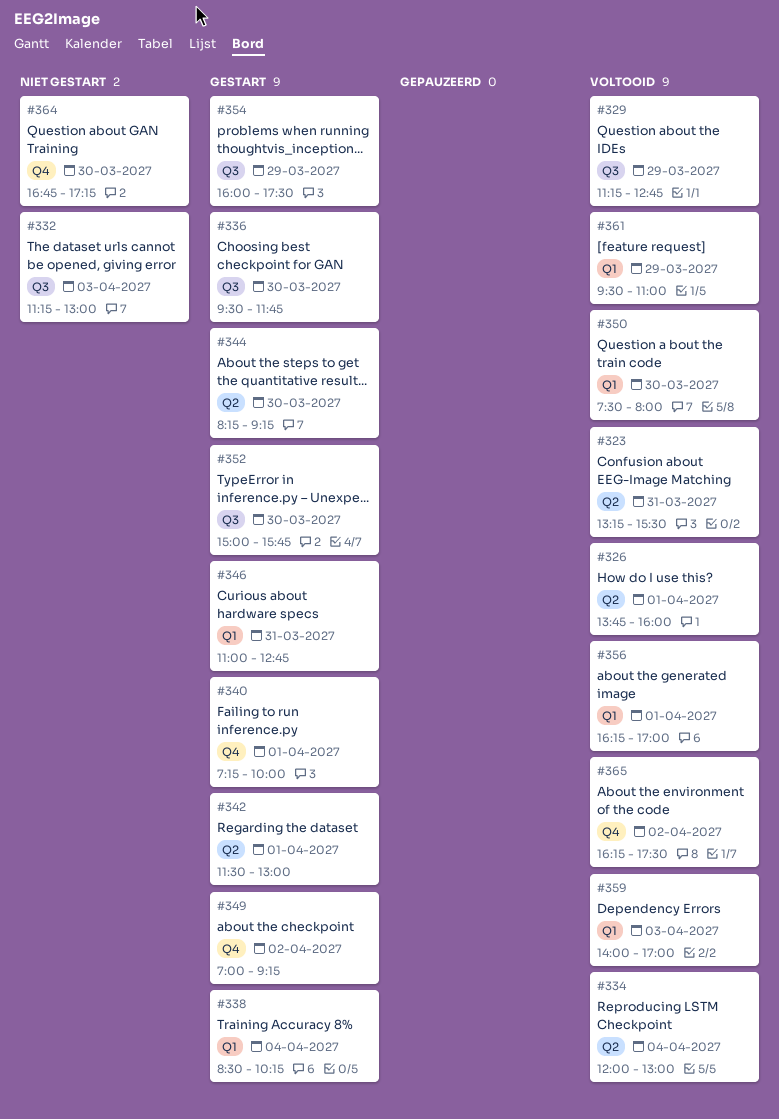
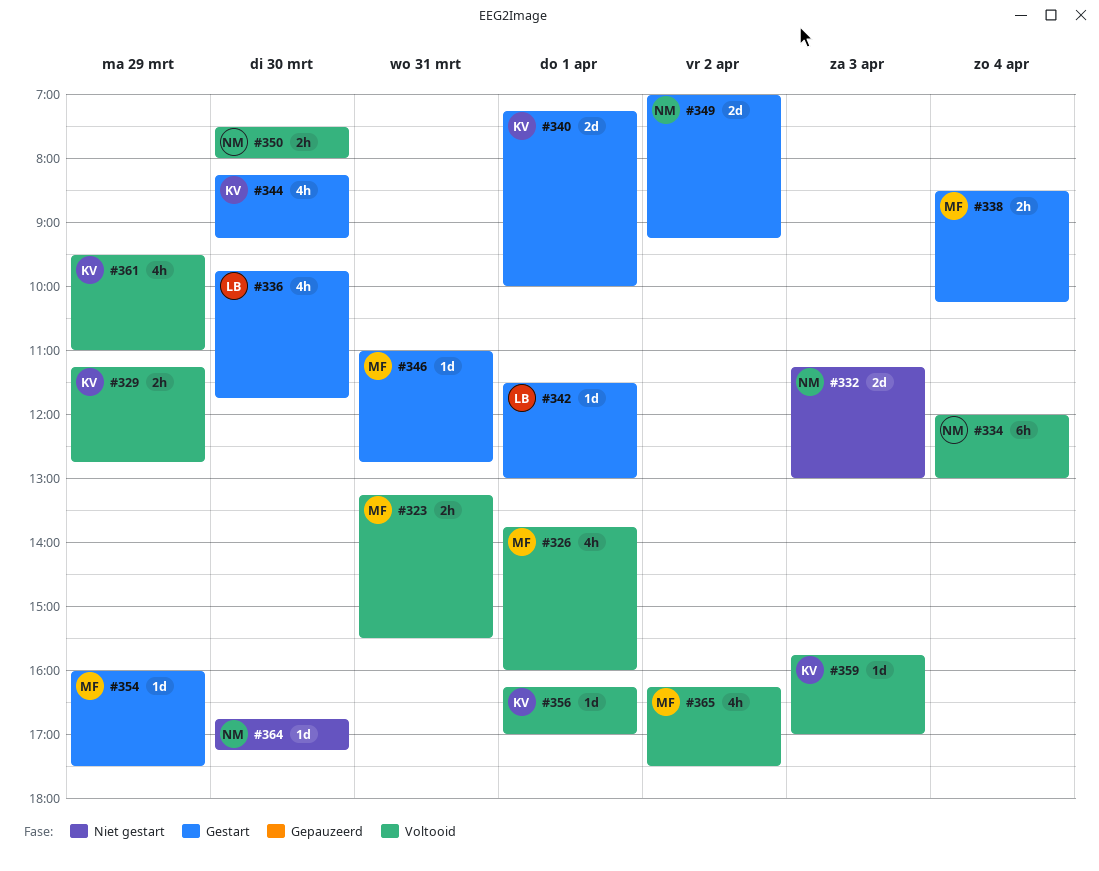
#336, begins: 09:30 -> 09:45
#352: present -> none
#359, begins: 14:00 -> 15:45

